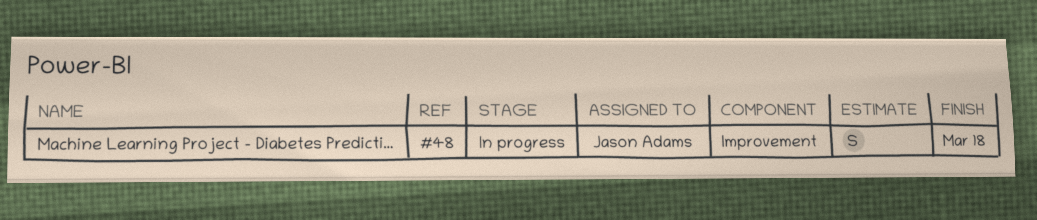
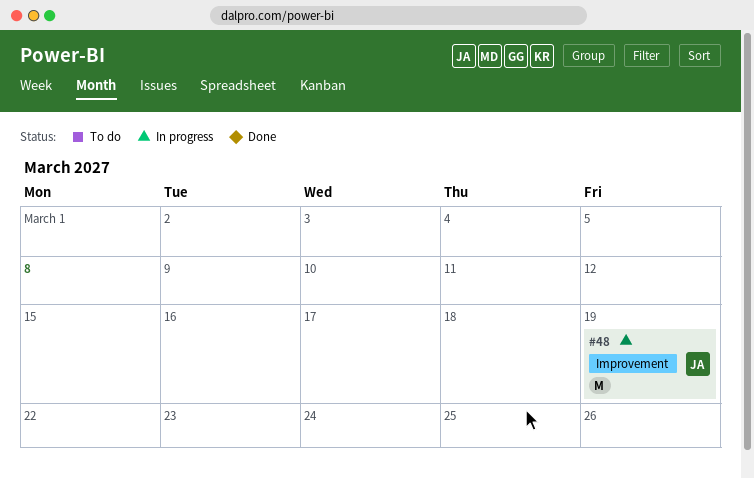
#48, estimate: S -> M
#48, due: Mar 18 -> Mar 19

